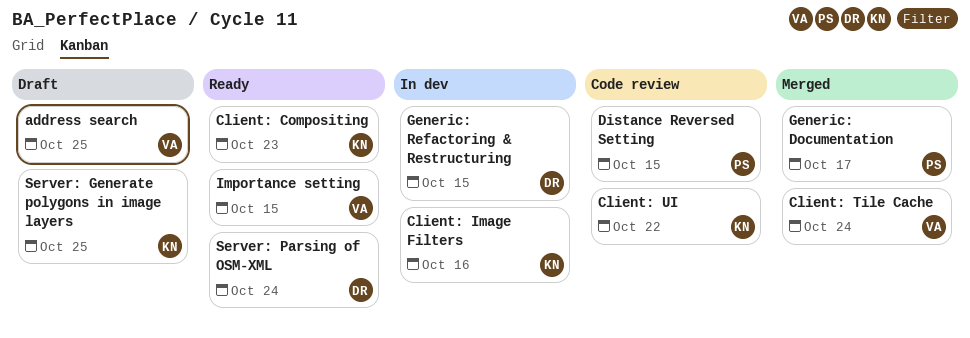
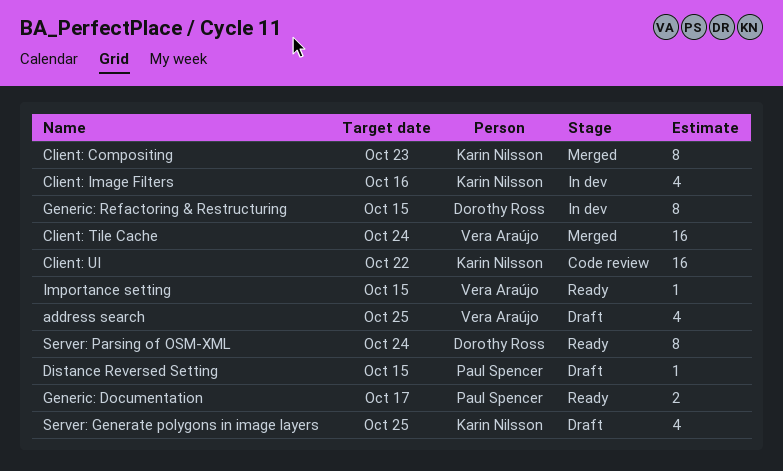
Client: Compositing, status: Ready -> Merged
Distance Reversed Setting, status: Code review -> Draft
Generic: Documentation, status: Merged -> Ready

